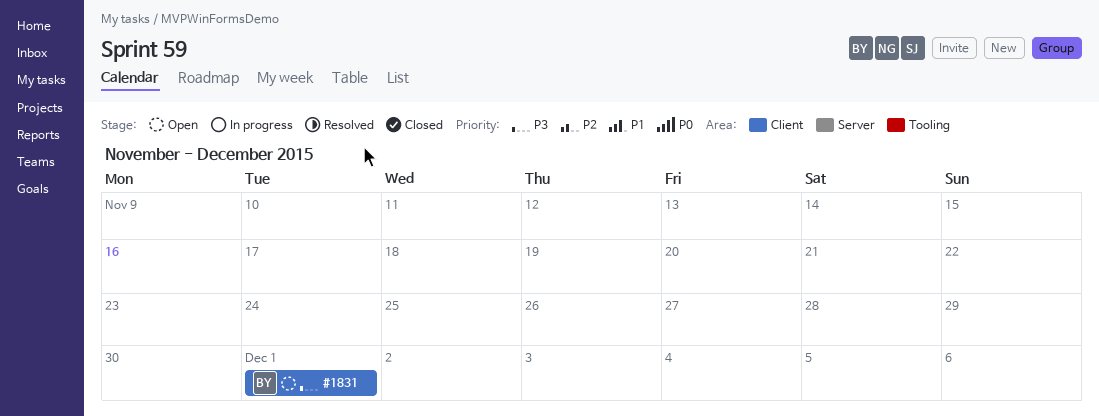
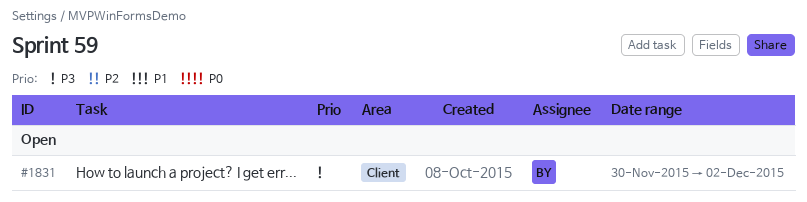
#1831, start: Dec 1 -> Nov 30
#1831, due: Dec 1 -> Dec 2

